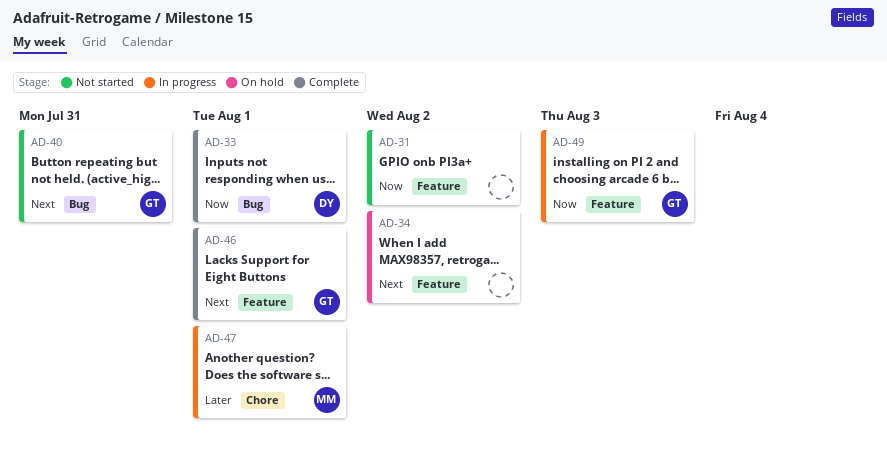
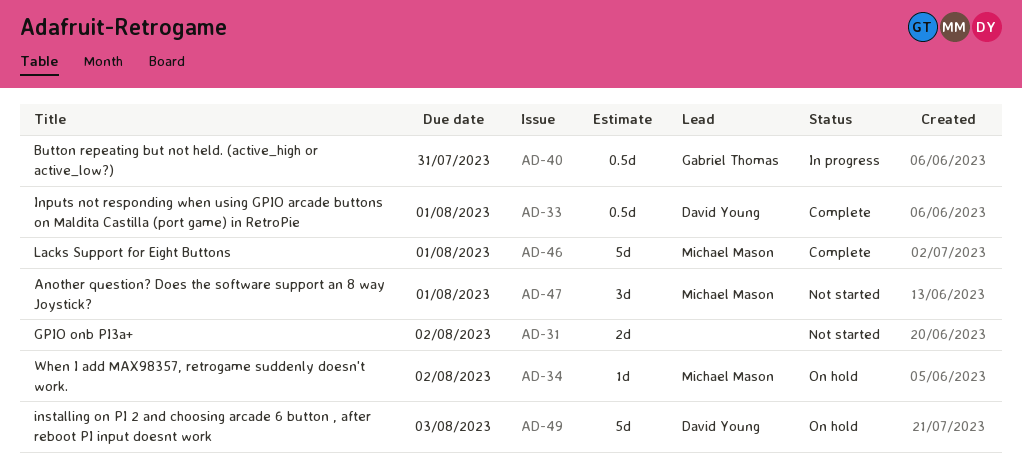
AD-34, owner: none -> Michael Mason
AD-40, status: Not started -> In progress
AD-46, owner: Gabriel Thomas -> Michael Mason
AD-47, status: In progress -> Not started
AD-49, status: In progress -> On hold
AD-49, owner: Gabriel Thomas -> David Young

